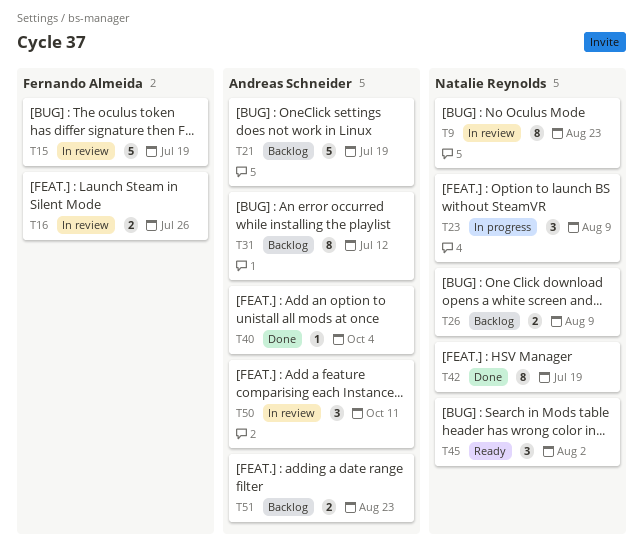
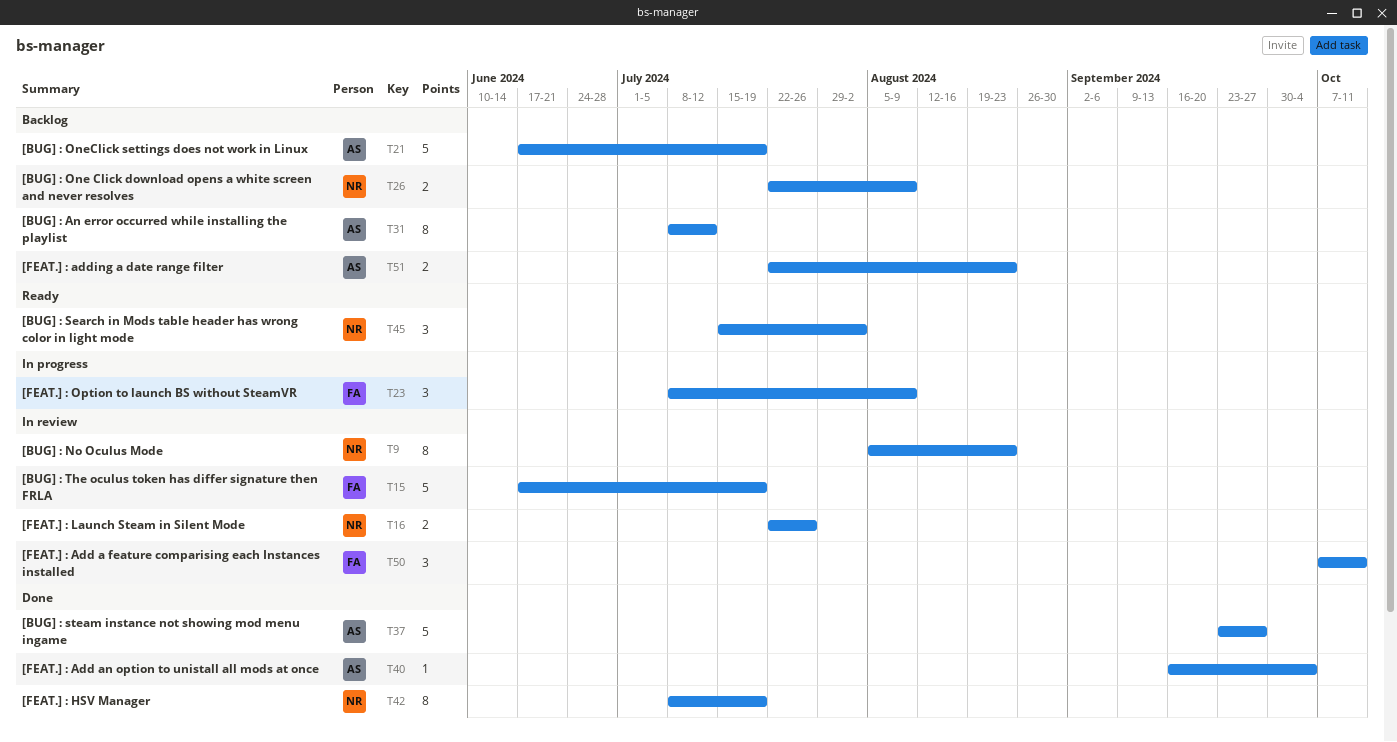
T16, owner: Fernando Almeida -> Natalie Reynolds
T23, owner: Natalie Reynolds -> Fernando Almeida
T37: none -> present
T50, owner: Andreas Schneider -> Fernando Almeida

